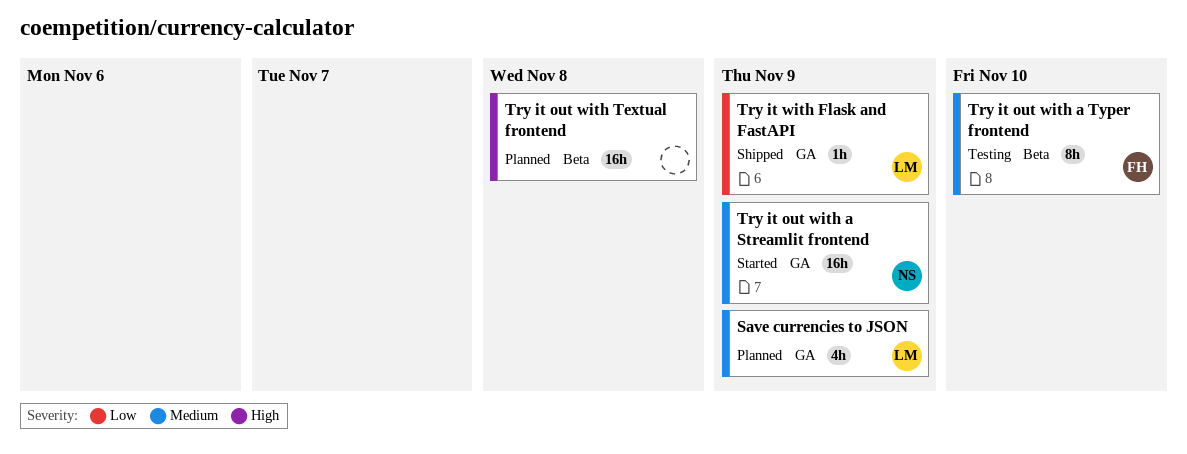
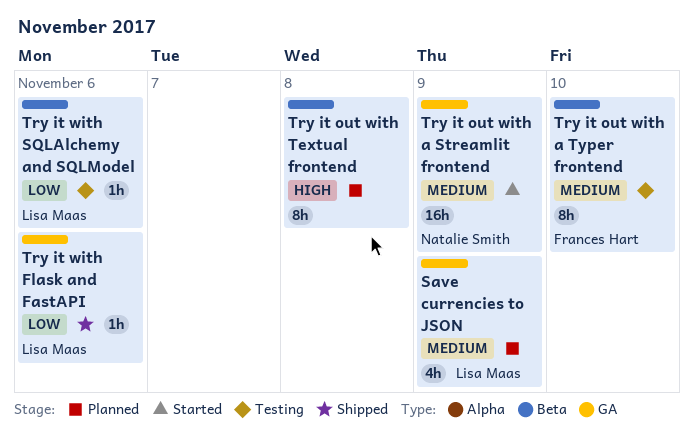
Try it out with Textual frontend, estimate: 16h -> 8h
Try it with Flask and FastAPI, due: Nov 9 -> Nov 6
Try it with SQLAlchemy and SQLModel: none -> present

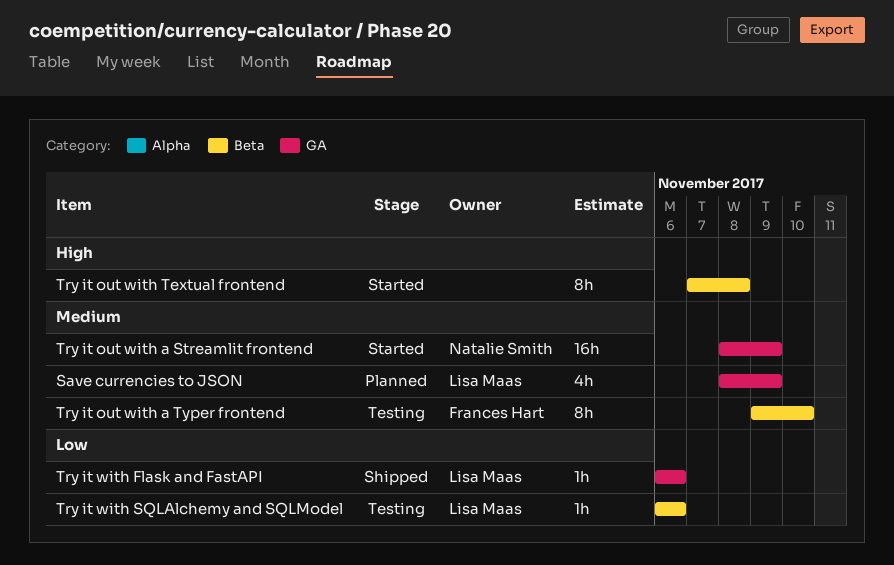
Try it out with Textual frontend, status: Planned -> Started

